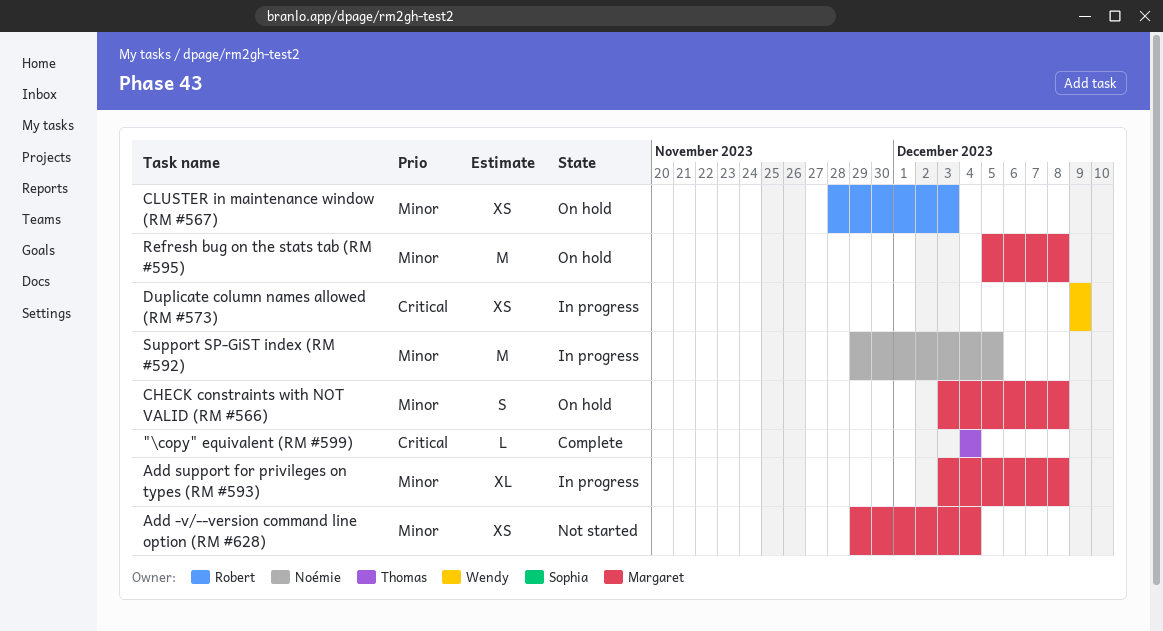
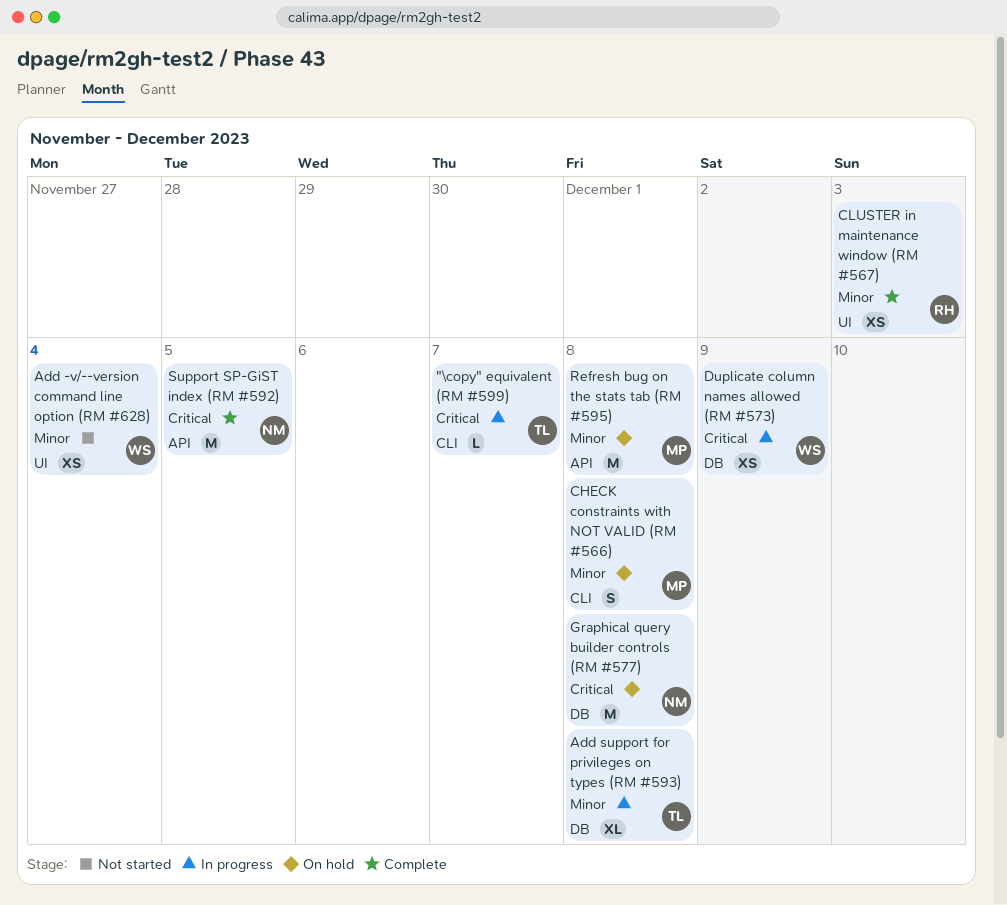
"\copy" equivalent (RM #599), status: Complete -> In progress
"\copy" equivalent (RM #599), due: Dec 4 -> Dec 7
Add -v/--version command line option (RM #628), owner: Margaret -> Wendy
Add support for privileges on types (RM #593), owner: Margaret -> Thomas
CLUSTER in maintenance window (RM #567), status: On hold -> Complete
Graphical query builder controls (RM #577): none -> present
Support SP-GiST index (RM #592), status: In progress -> Complete
Support SP-GiST index (RM #592), priority: Minor -> Critical

